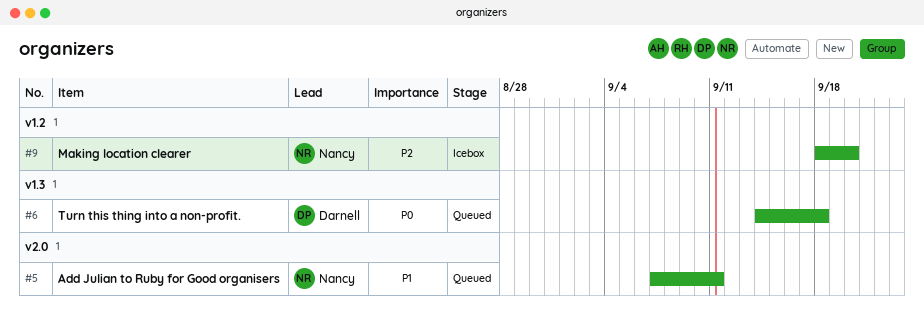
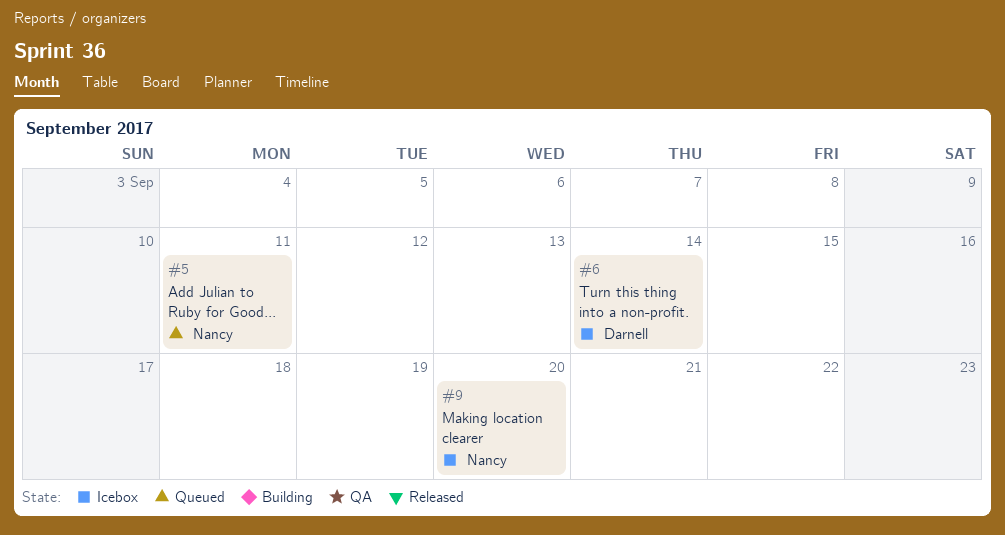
#6, status: Queued -> Icebox
#6, due: Sep 18 -> Sep 14

